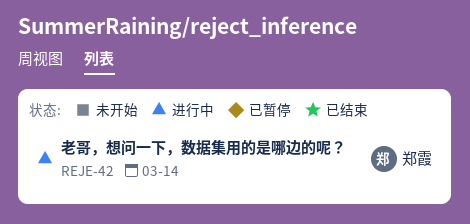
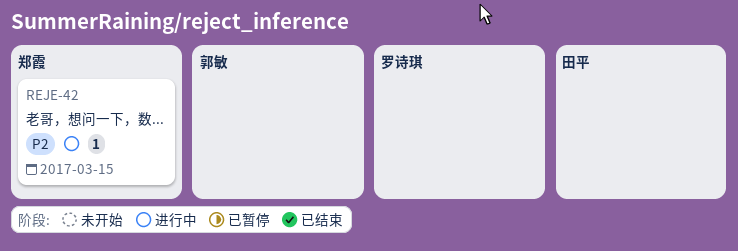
REJE-42, due: Mar 14 -> Mar 15

